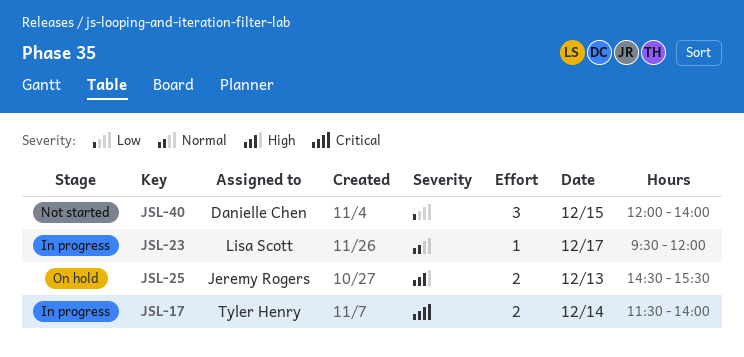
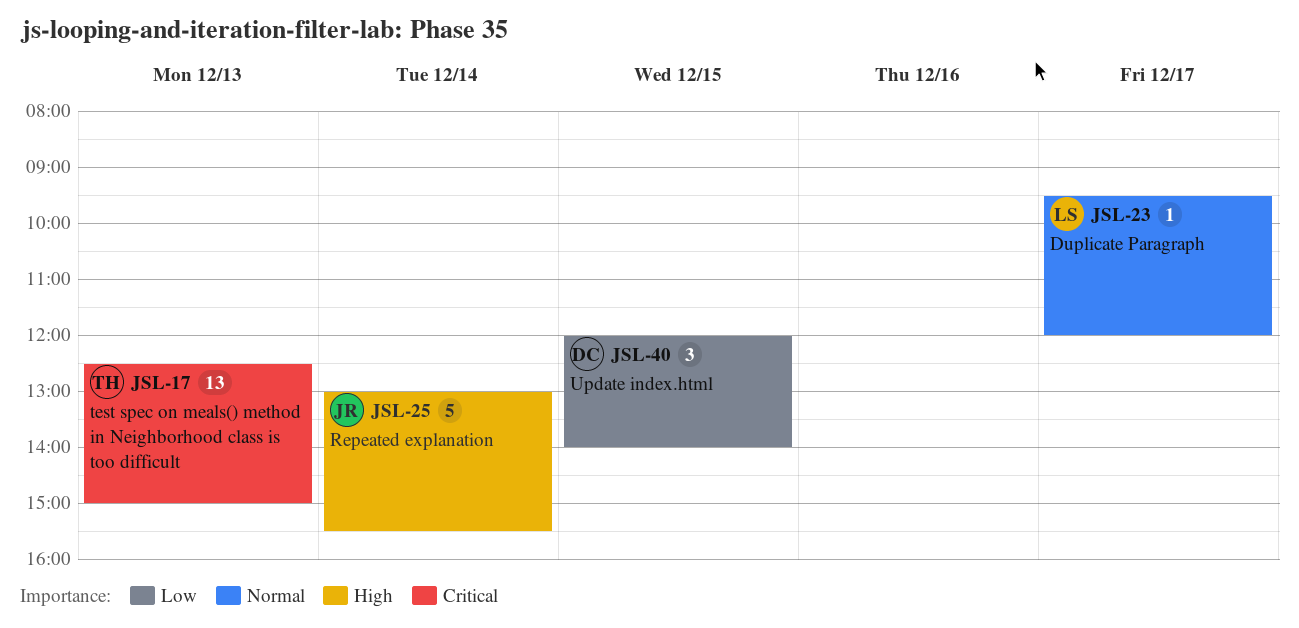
JSL-17, estimate: 2 -> 13
JSL-17, day: Dec 14 -> Dec 13
JSL-17, begins: 11:30 -> 12:30
JSL-17, ends: 14:00 -> 15:00
JSL-25, estimate: 2 -> 5
JSL-25, day: Dec 13 -> Dec 14
JSL-25, begins: 14:30 -> 13:00

